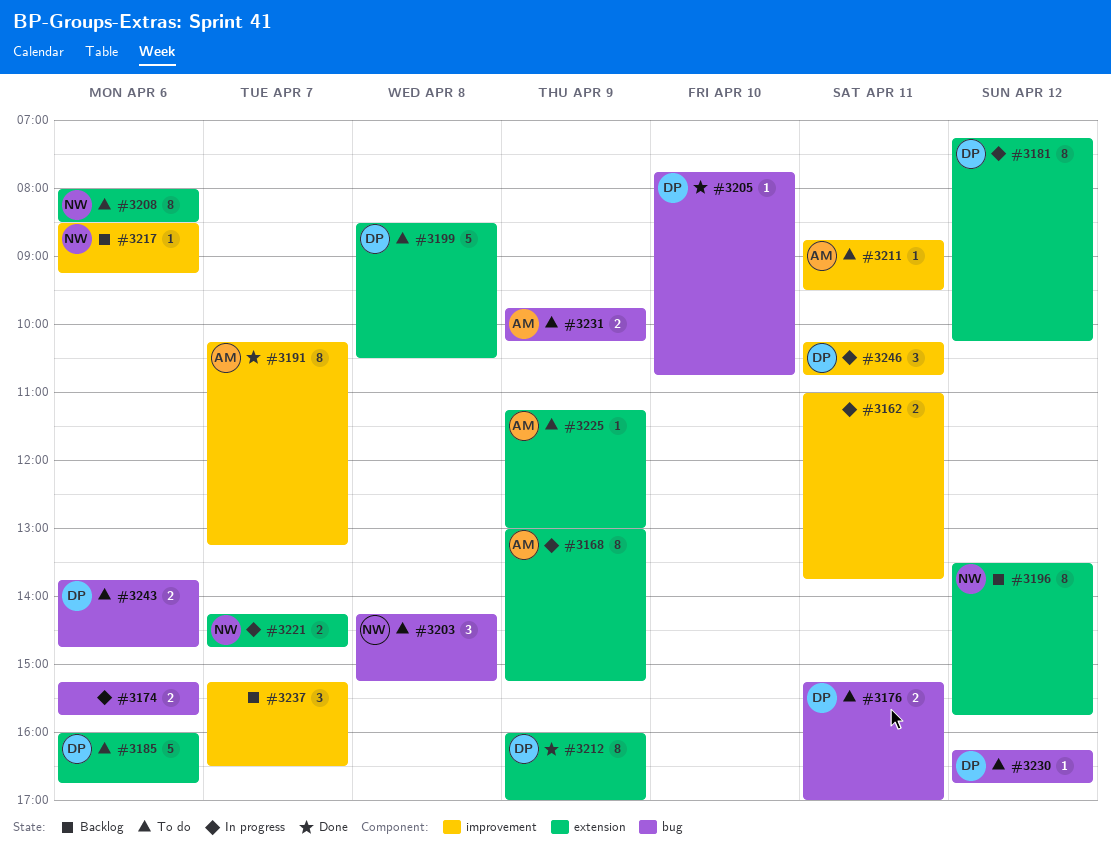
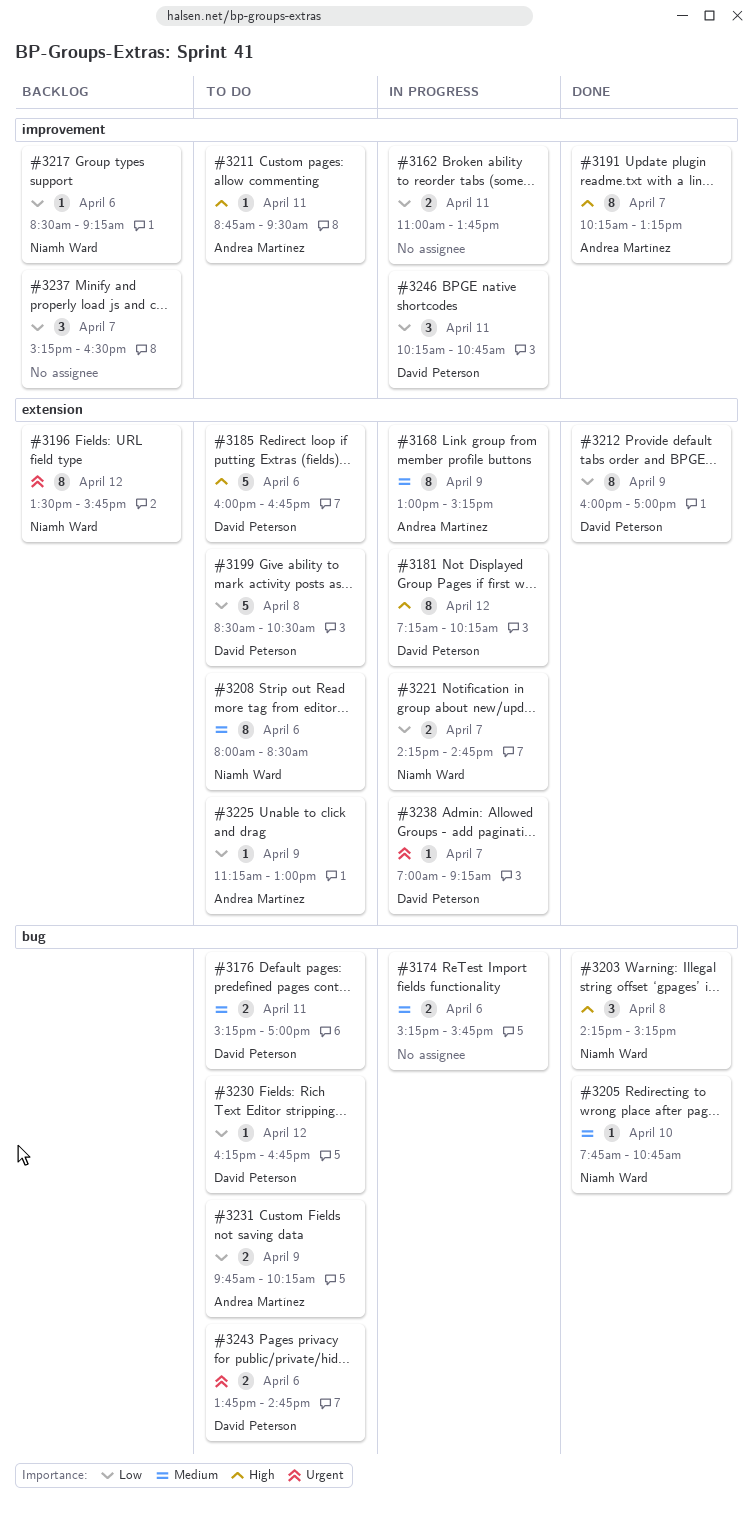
#3203, status: To do -> Done
#3205, owner: David Peterson -> Niamh Ward
#3238: none -> present

